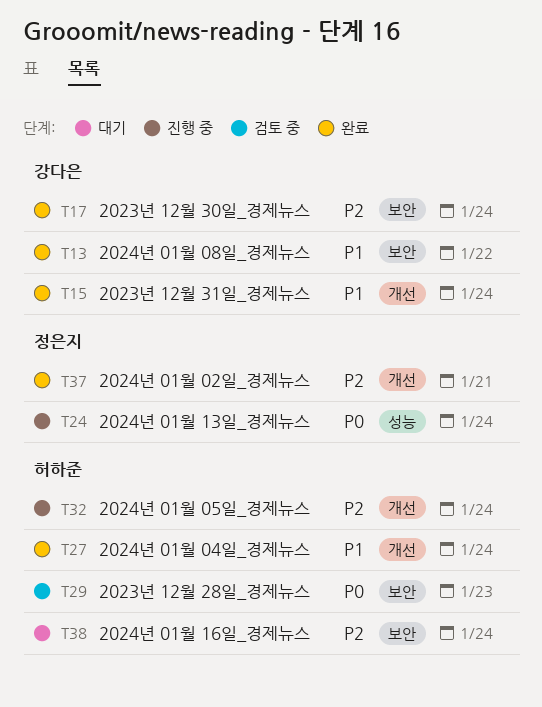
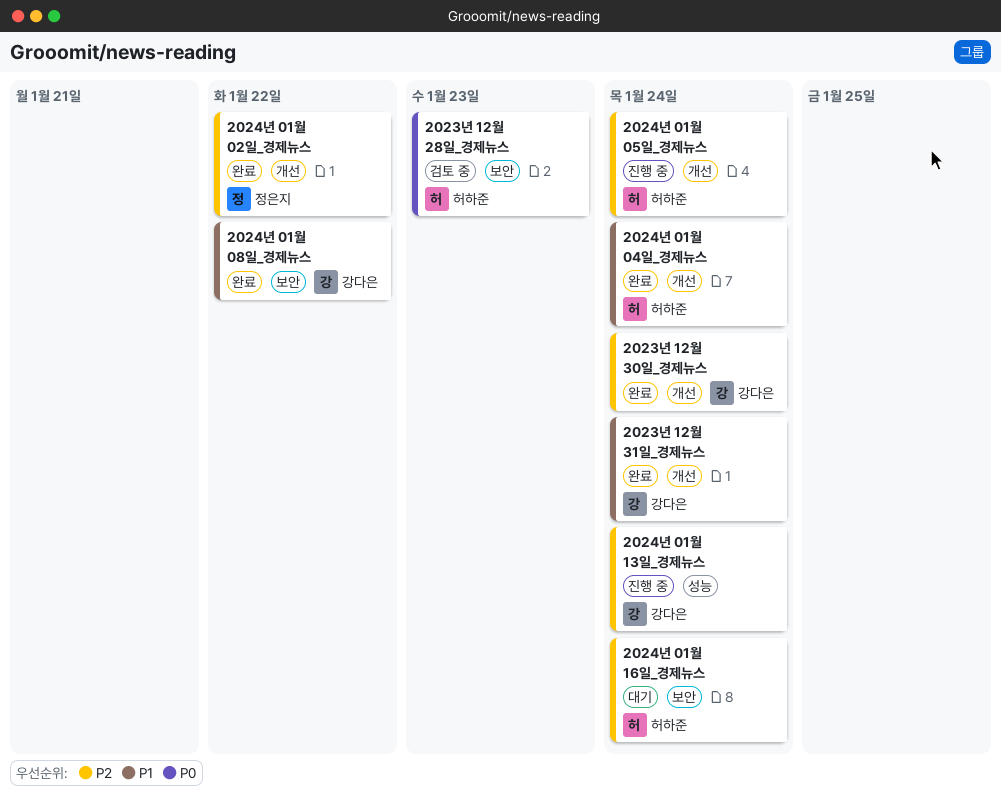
2023년 12월 30일_경제뉴스, label: 보안 -> 개선
2024년 01월 02일_경제뉴스, due: Jan 21 -> Jan 22
2024년 01월 13일_경제뉴스, owner: 정은지 -> 강다은
2024년 01월 13일_경제뉴스, priority: P0 -> P2

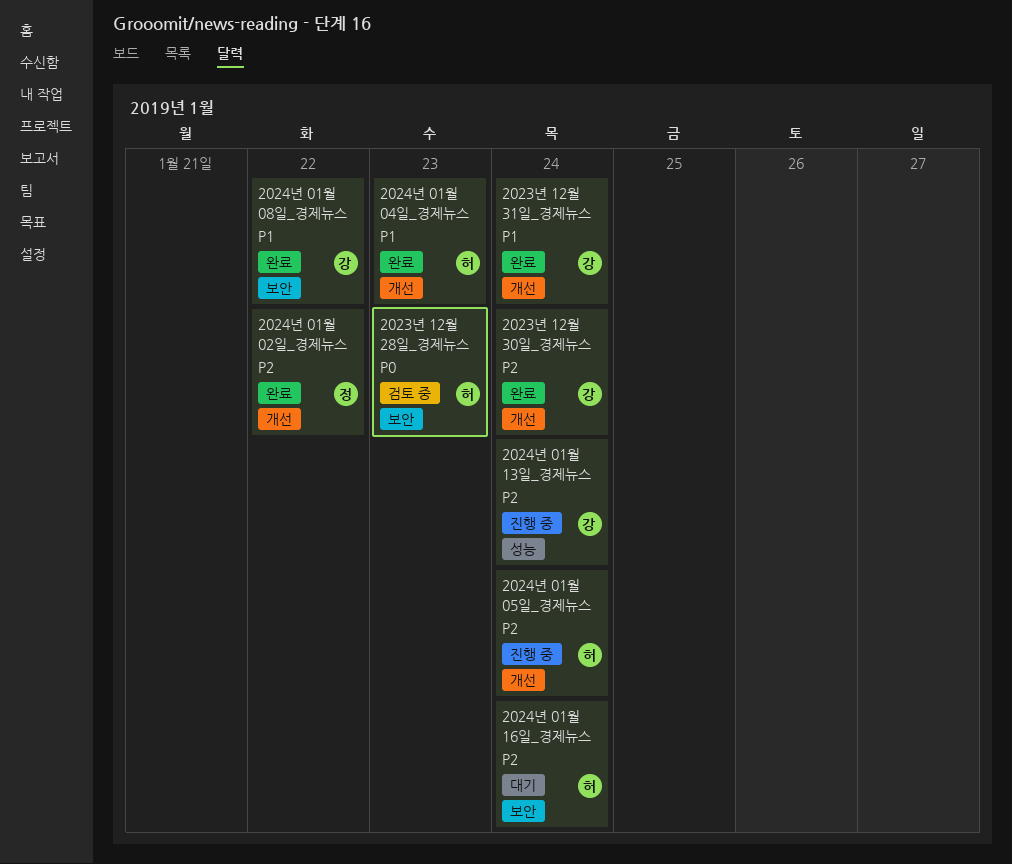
2024년 01월 04일_경제뉴스, due: Jan 24 -> Jan 23

